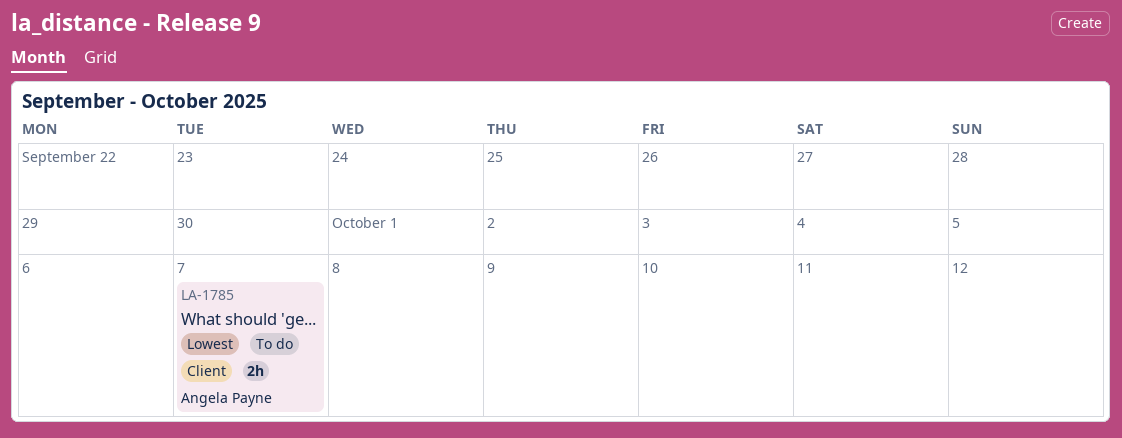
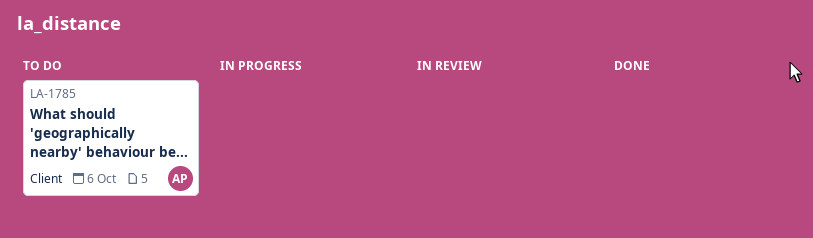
LA-1785, due: Oct 7 -> Oct 6

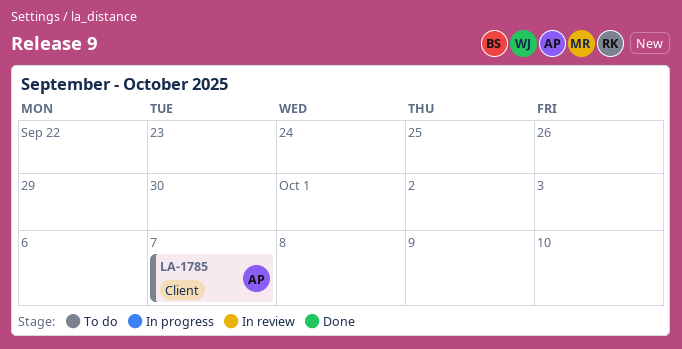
LA-1785, due: Oct 6 -> Oct 7

